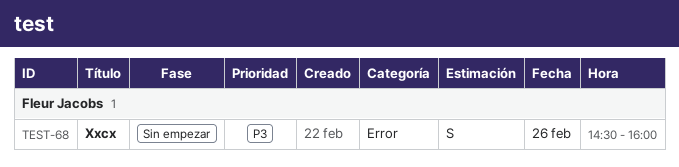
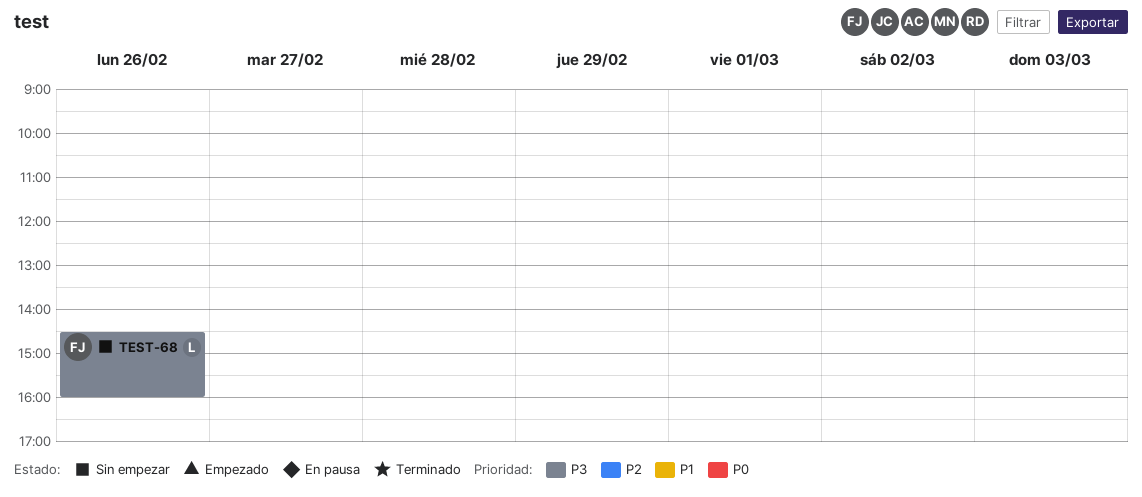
TEST-68, estimate: S -> L

